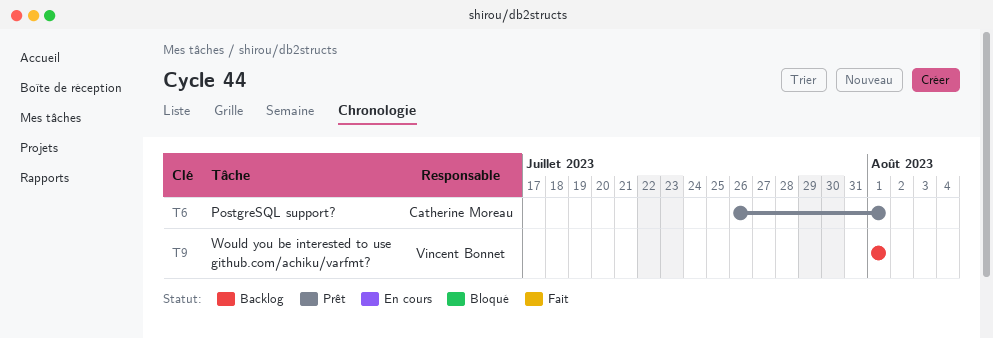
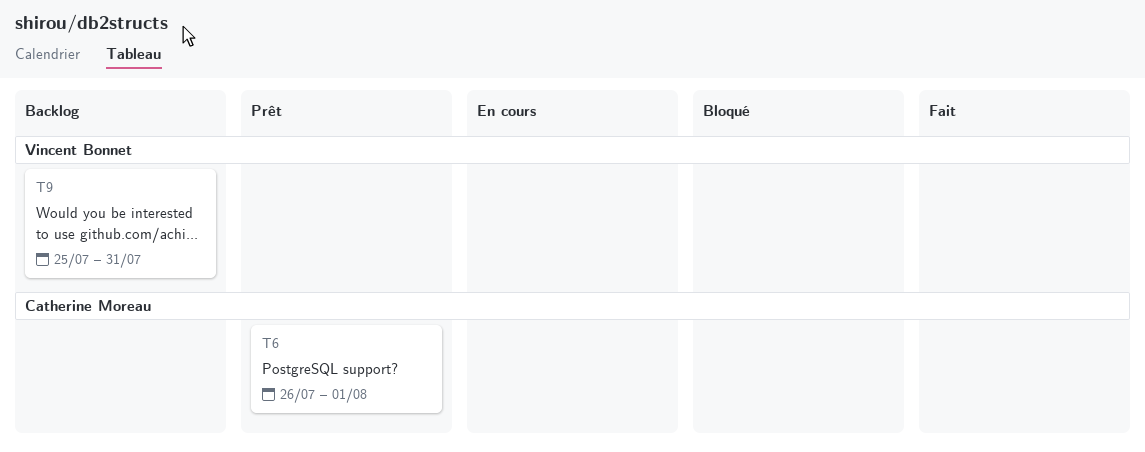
T9, start: Aug 1 -> Jul 25
T9, due: Aug 1 -> Jul 31

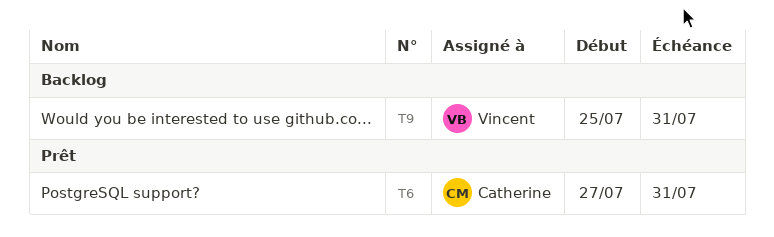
T6, start: Jul 26 -> Jul 27
T6, due: Aug 1 -> Jul 31

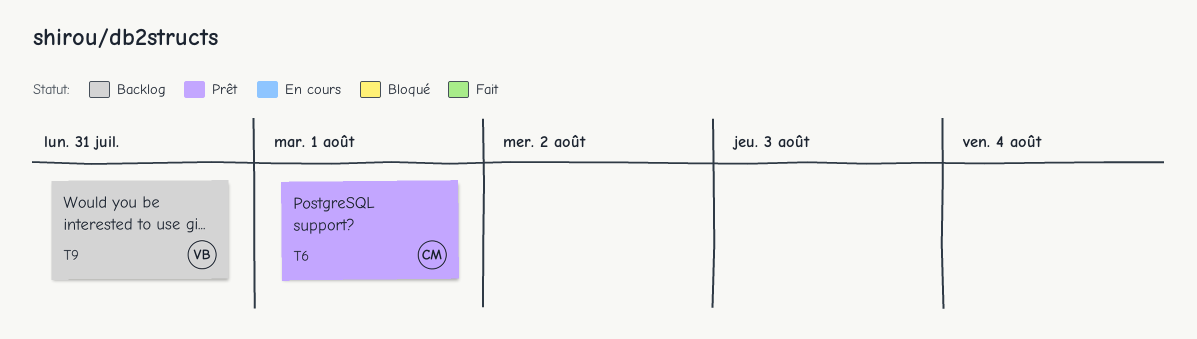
T6, due: Jul 31 -> Aug 1

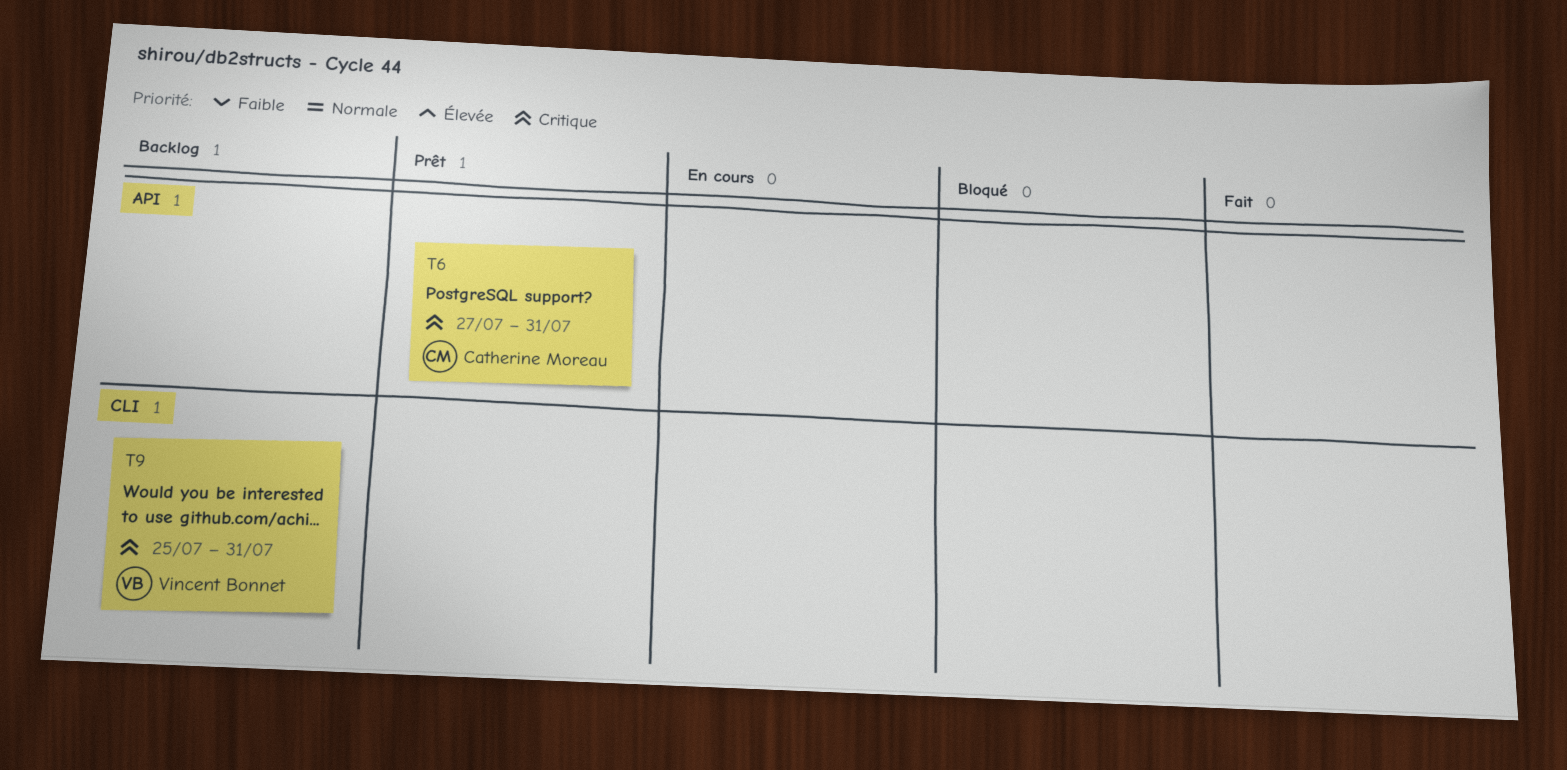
T6, due: Aug 1 -> Jul 31

